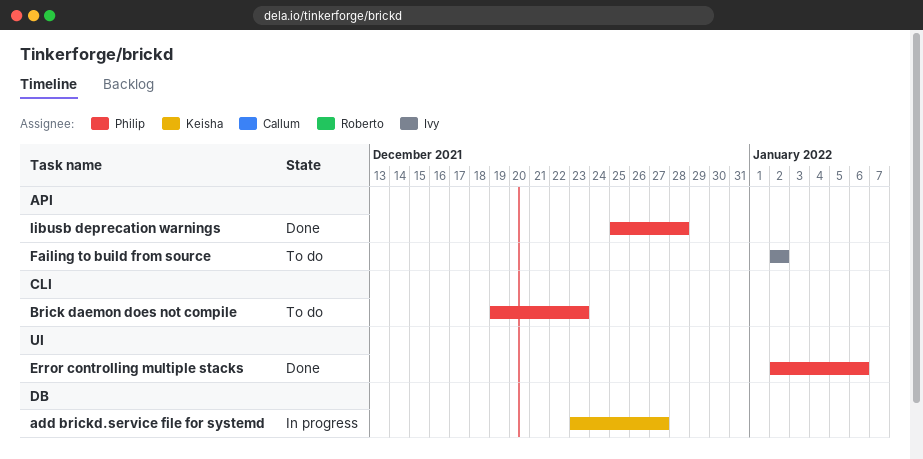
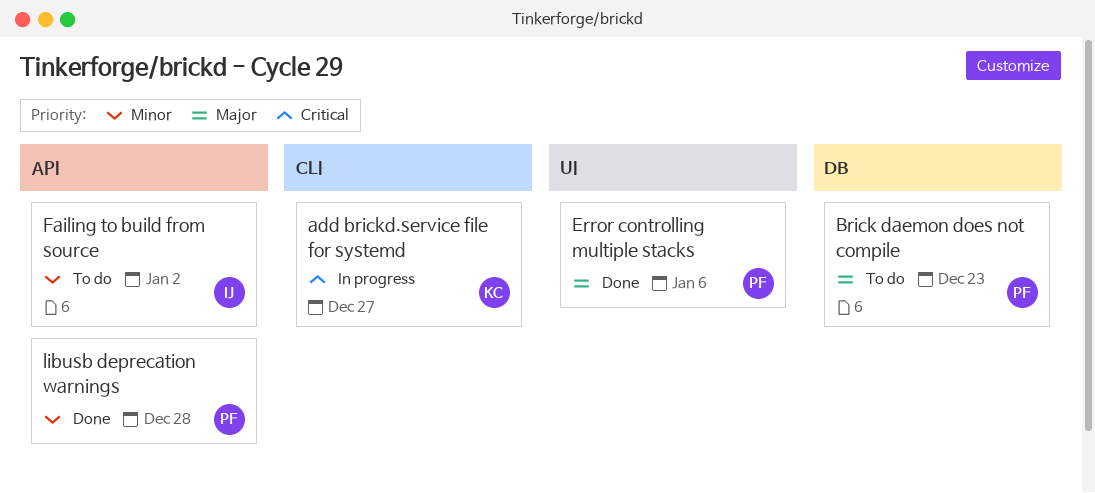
add brickd.service file for systemd, label: DB -> CLI
Brick daemon does not compile, label: CLI -> DB

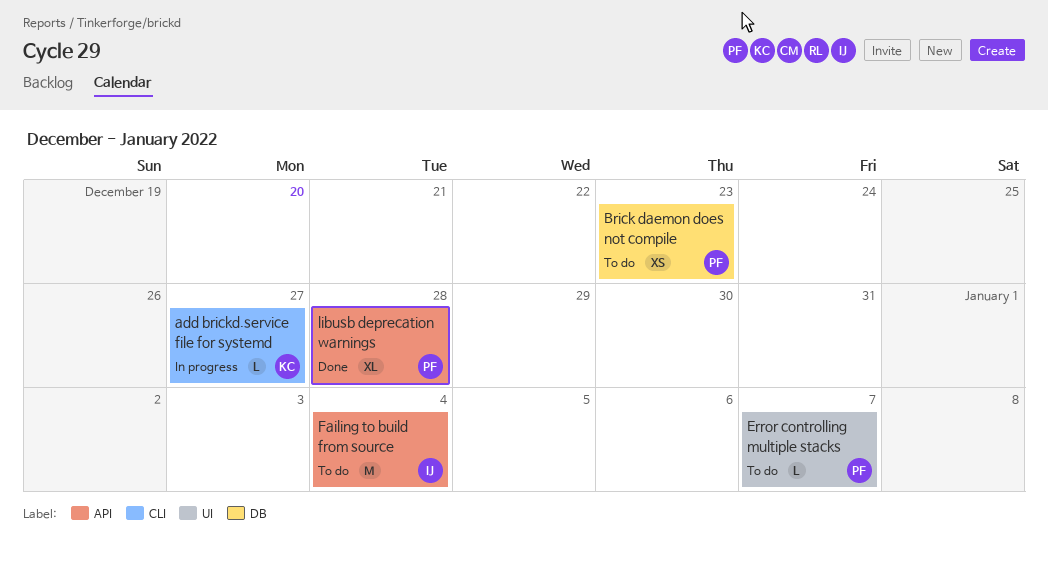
Error controlling multiple stacks, status: Done -> To do
Error controlling multiple stacks, due: Jan 6 -> Jan 7
Failing to build from source, due: Jan 2 -> Jan 4

